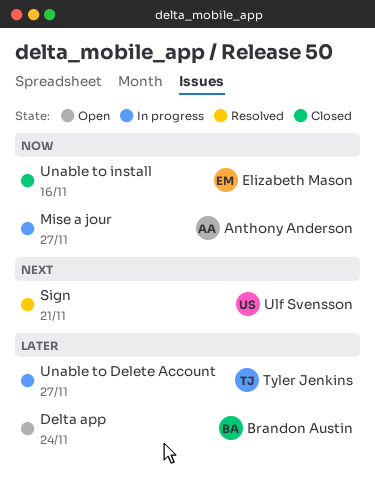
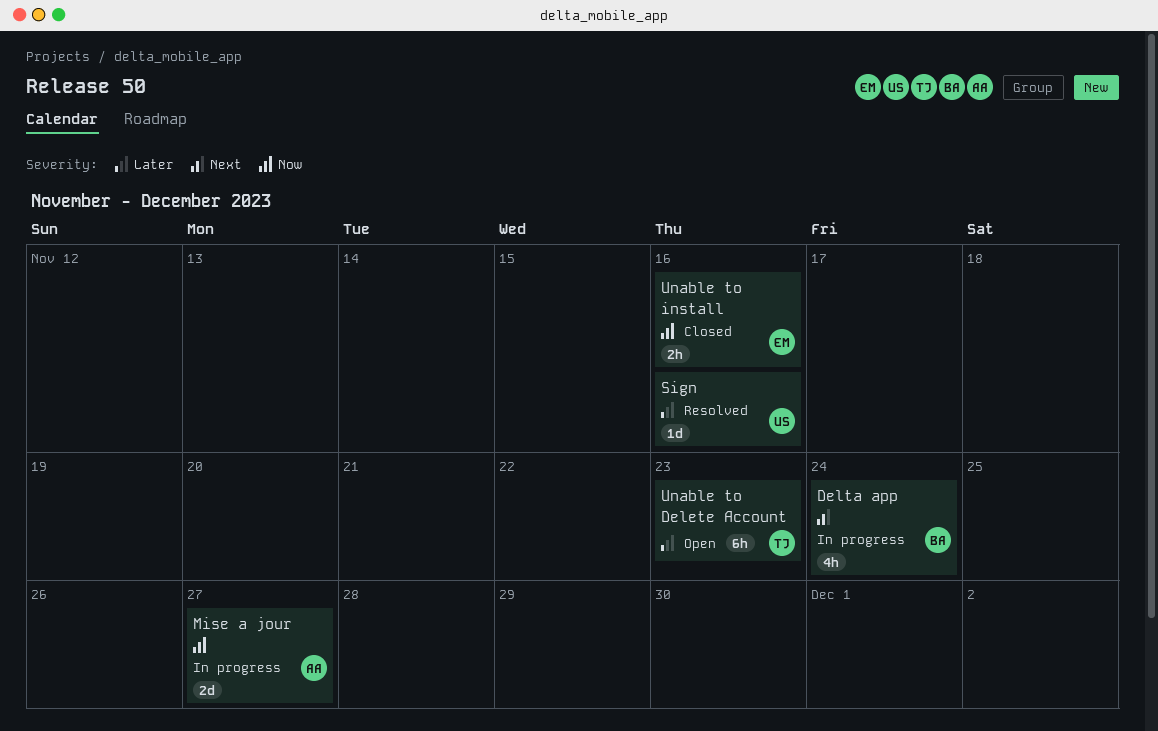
Delta app, status: Open -> In progress
Delta app, priority: Later -> Next
Sign, priority: Next -> Later
Sign, due: Nov 21 -> Nov 16
Unable to Delete Account, status: In progress -> Open
Unable to Delete Account, due: Nov 27 -> Nov 23

